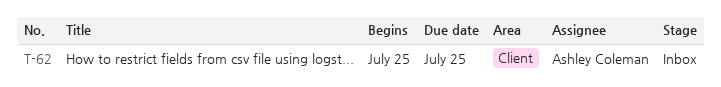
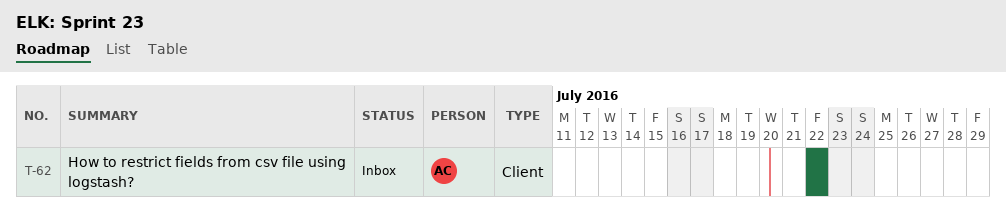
T-62, start: Jul 25 -> Jul 22
T-62, due: Jul 25 -> Jul 22

